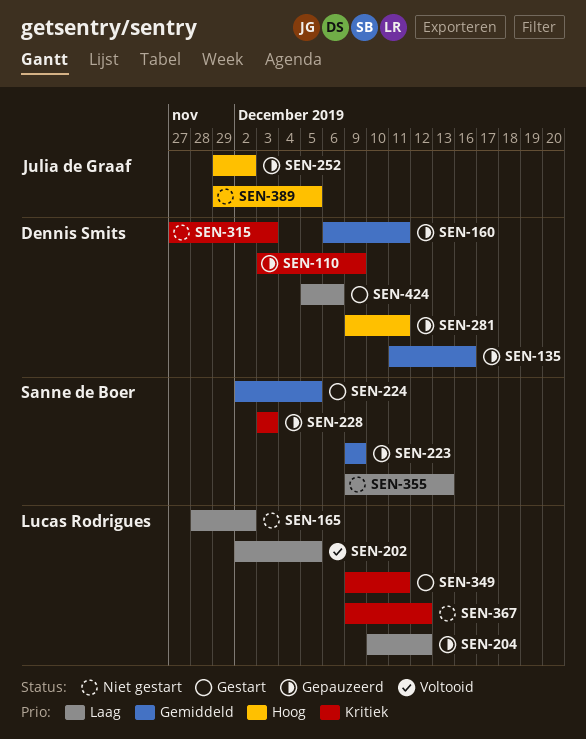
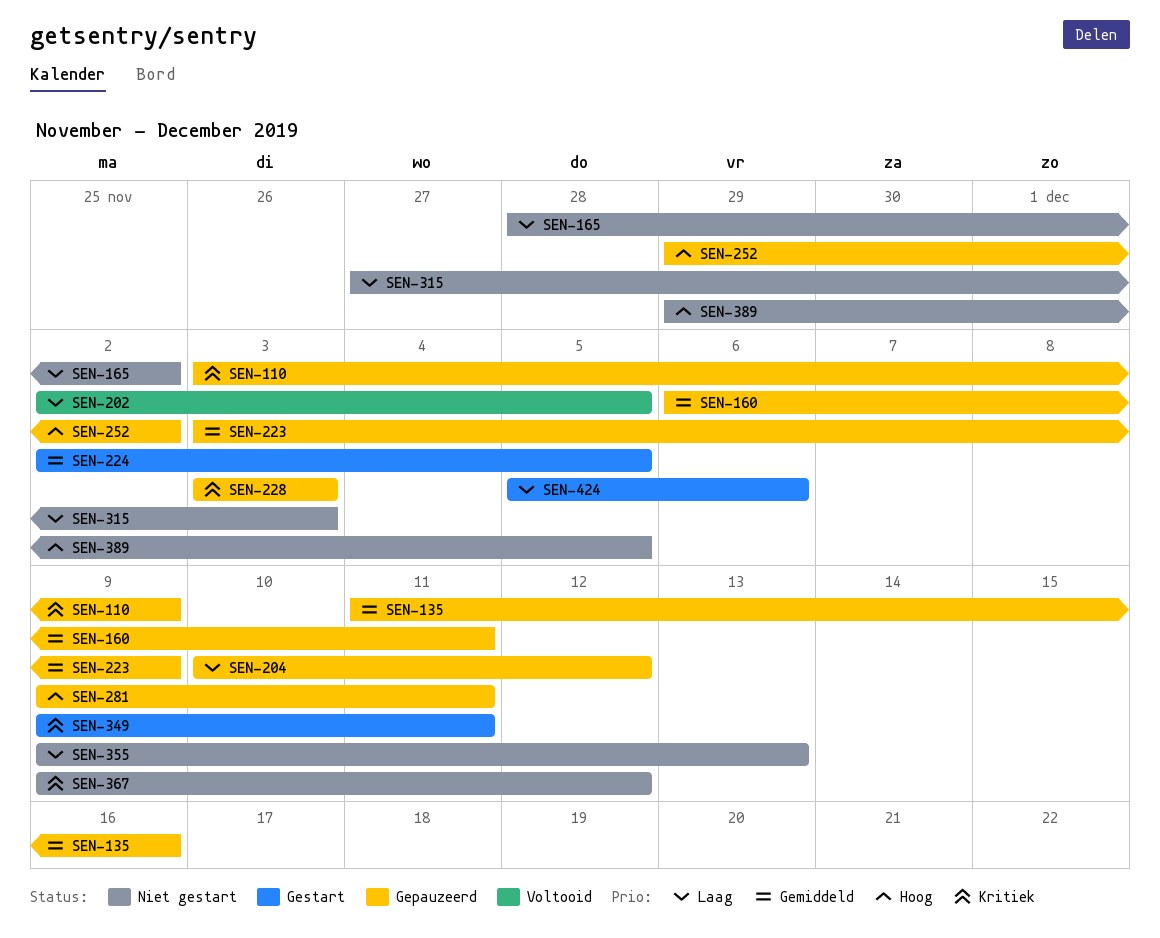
SEN-223, start: Dec 9 -> Dec 3
SEN-315, priority: Kritiek -> Laag

